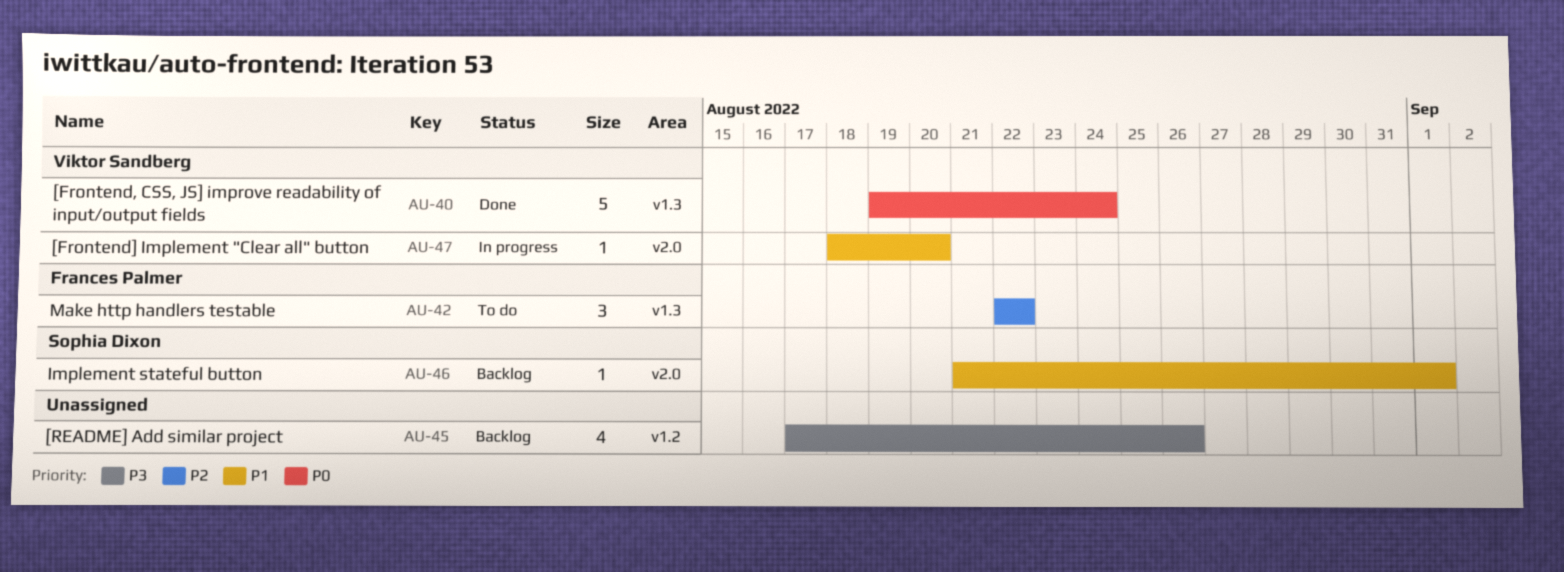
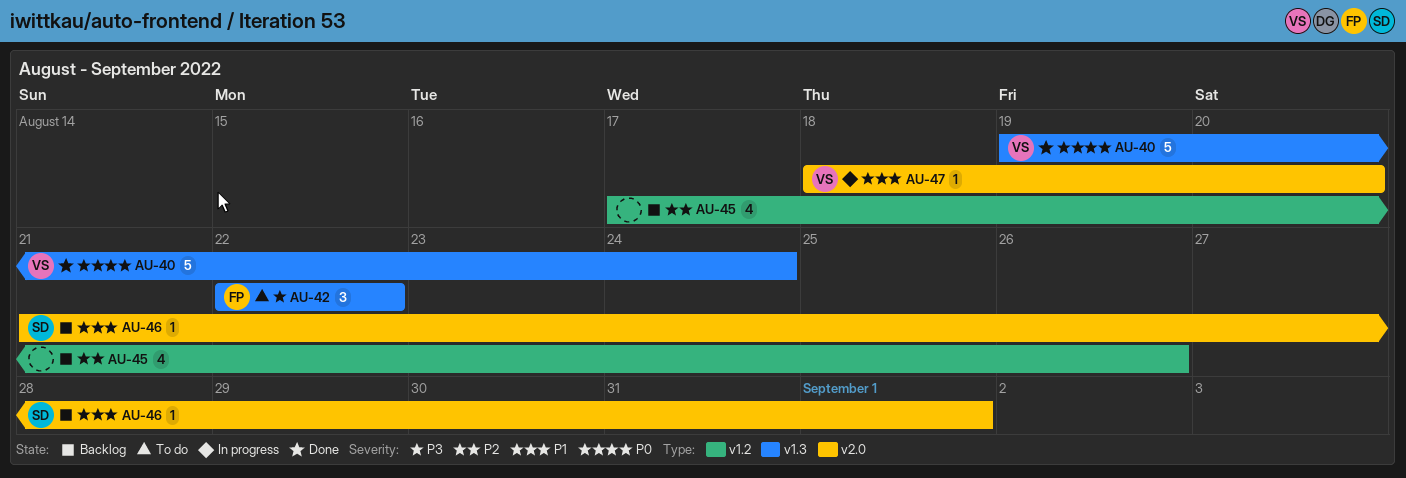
AU-42, priority: P2 -> P3
AU-45, priority: P3 -> P2

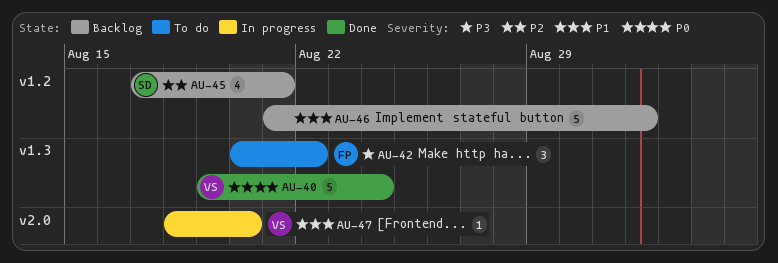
AU-42, start: Aug 22 -> Aug 20
AU-45, owner: none -> SD
AU-45, due: Aug 26 -> Aug 21
AU-46, owner: SD -> none
AU-46, label: v2.0 -> v1.2
AU-46, estimate: 1 -> 5

